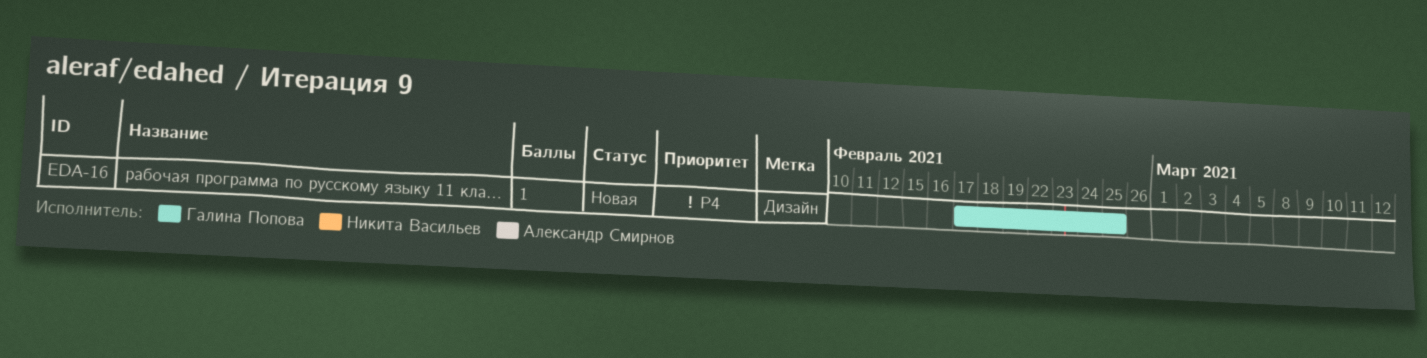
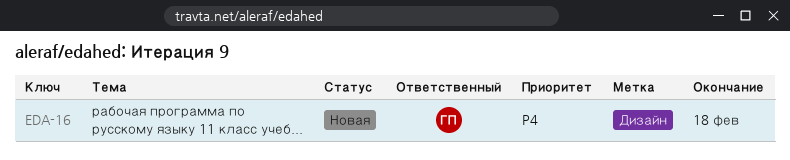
EDA-16, due: Feb 25 -> Feb 18

